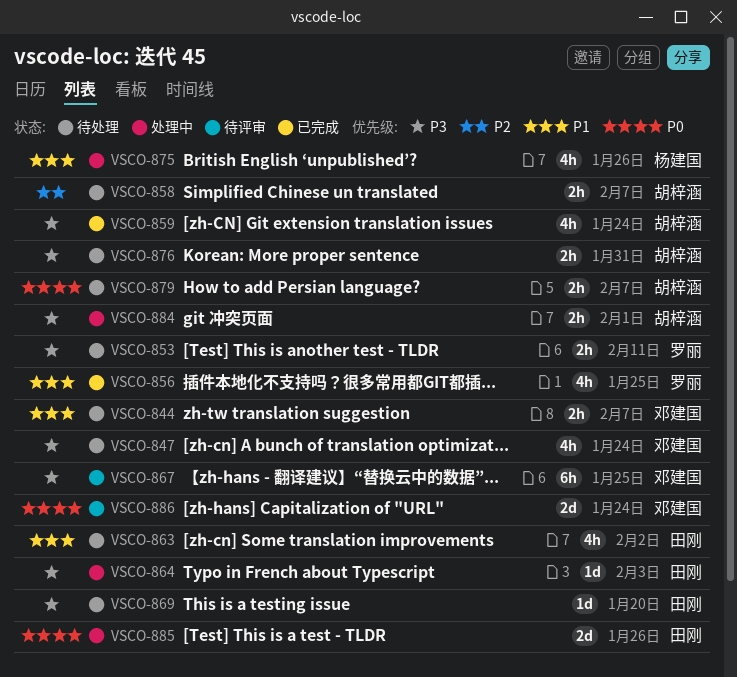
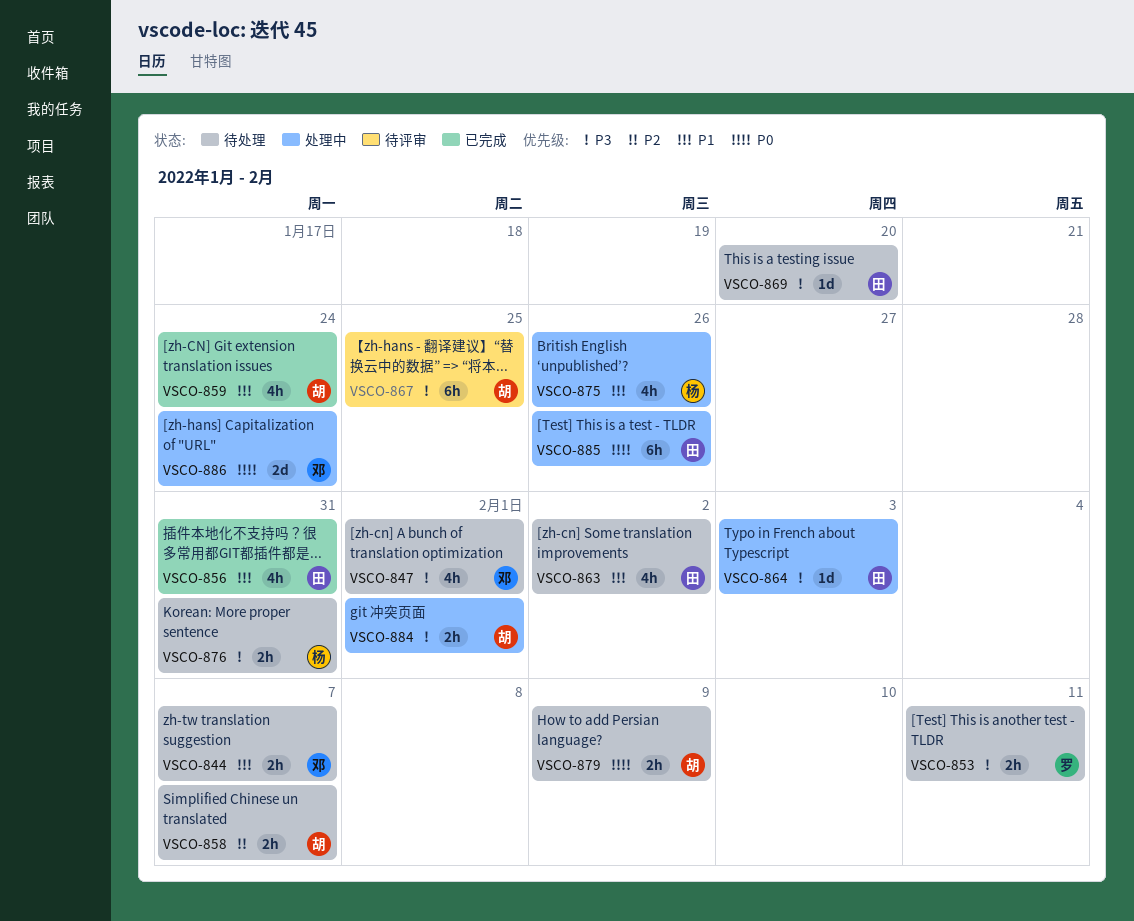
VSCO-847, due: Jan 24 -> Feb 1
VSCO-856, owner: 罗丽 -> 田刚
VSCO-856, due: Jan 25 -> Jan 31
VSCO-859, priority: P3 -> P1
VSCO-867, owner: 邓建国 -> 胡梓涵
VSCO-876, owner: 胡梓涵 -> 杨建国
VSCO-879, due: Feb 7 -> Feb 9
VSCO-885, estimate: 2d -> 6h
VSCO-886, status: 待评审 -> 处理中

